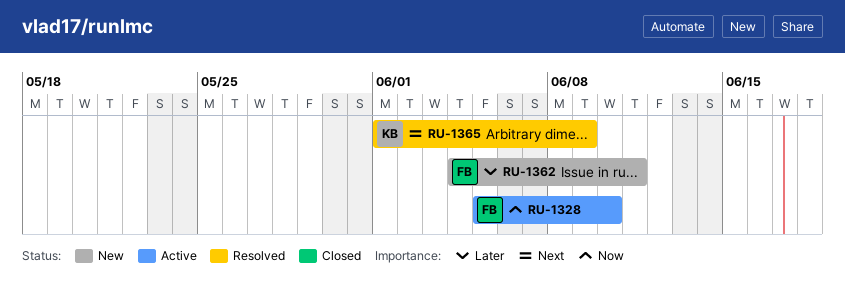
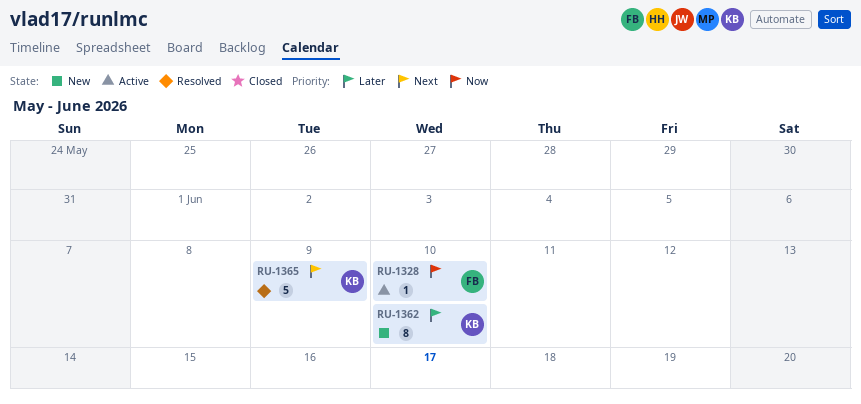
RU-1362, owner: FB -> KB
RU-1362, due: Jun 11 -> Jun 10

